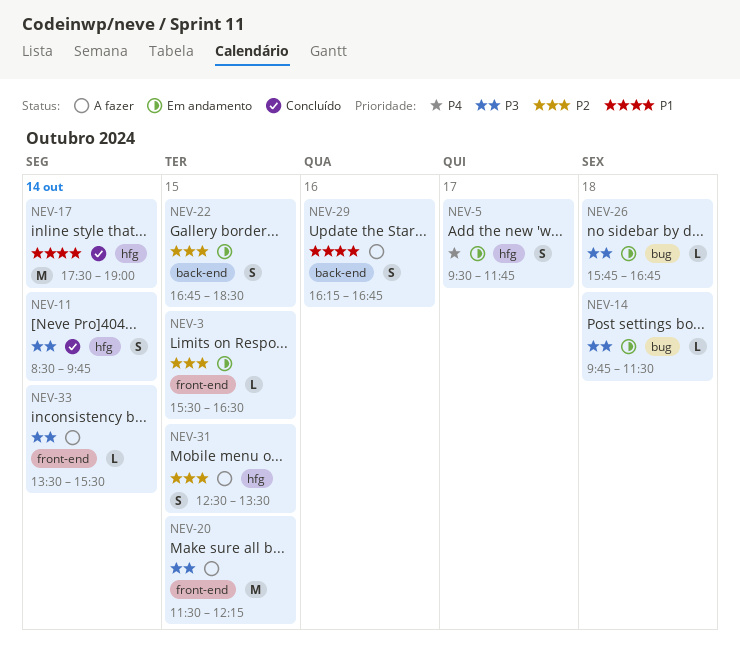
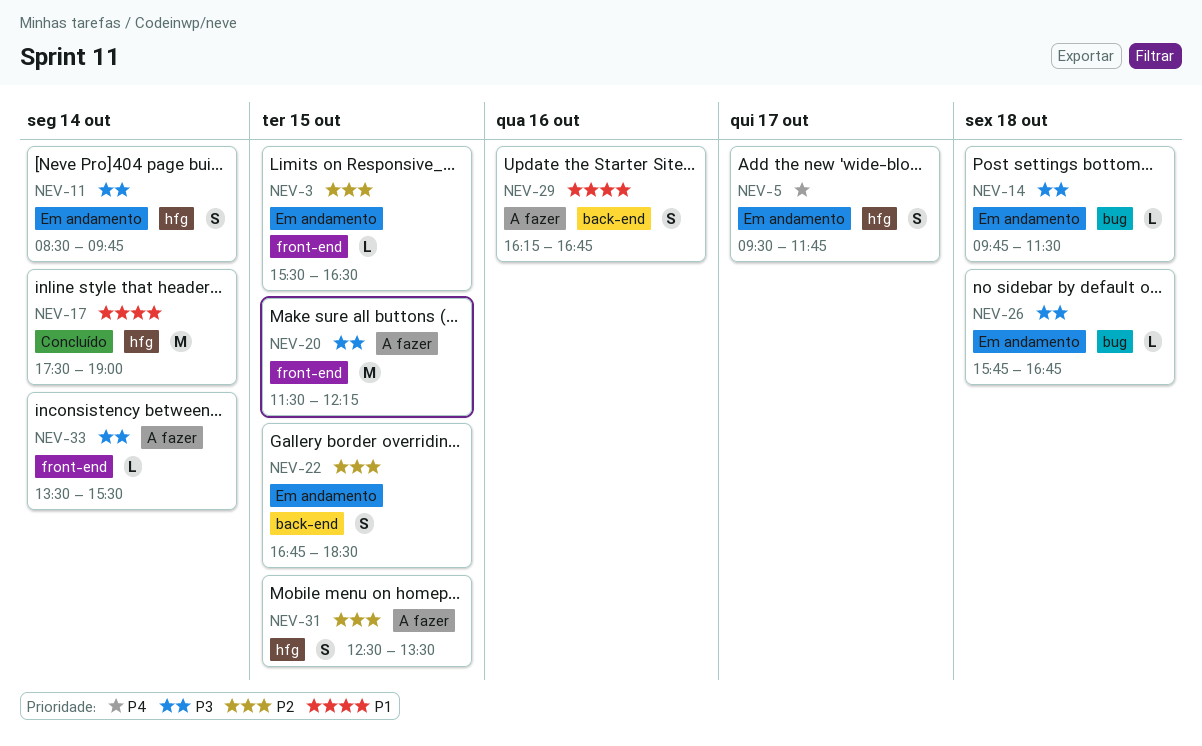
NEV-11, status: Concluído -> Em andamento

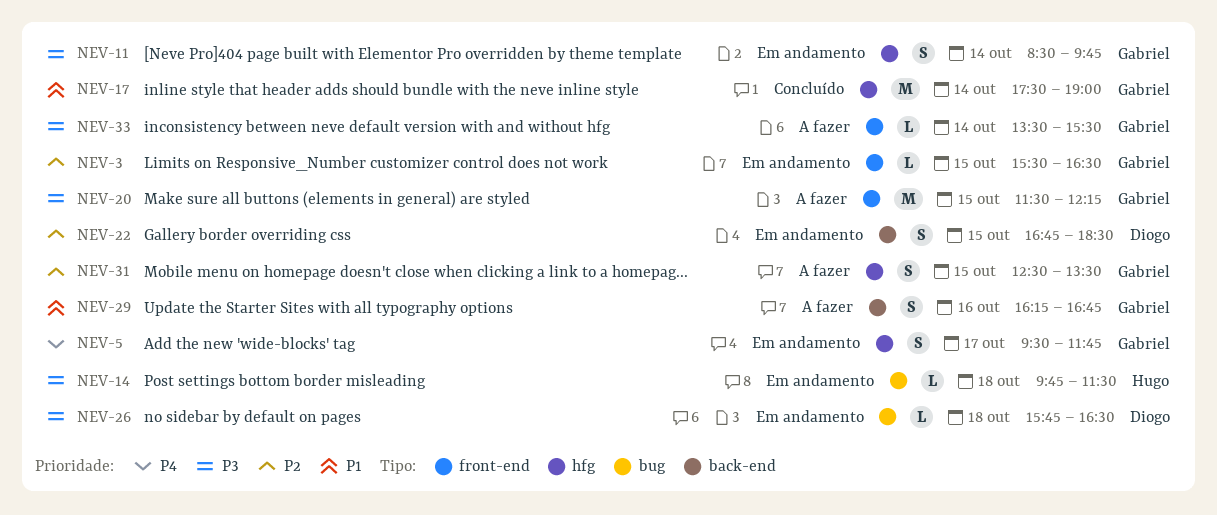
NEV-26, ends: 16:45 -> 16:30

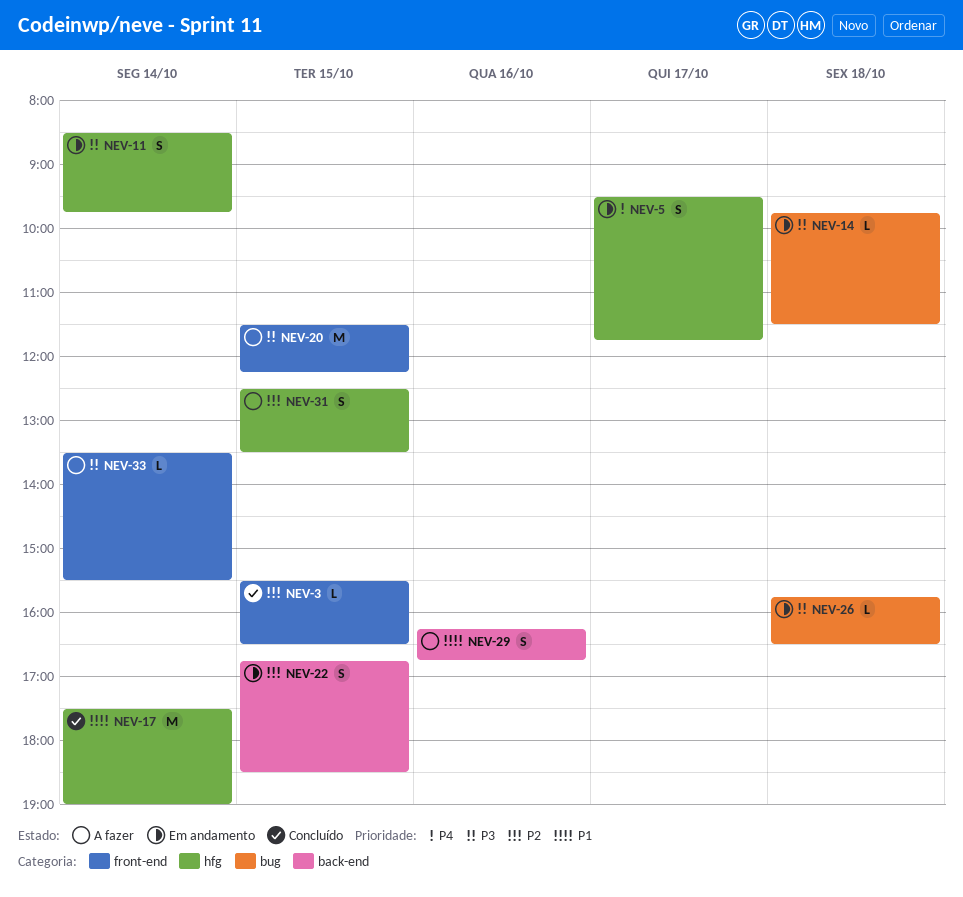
NEV-3, status: Em andamento -> Concluído

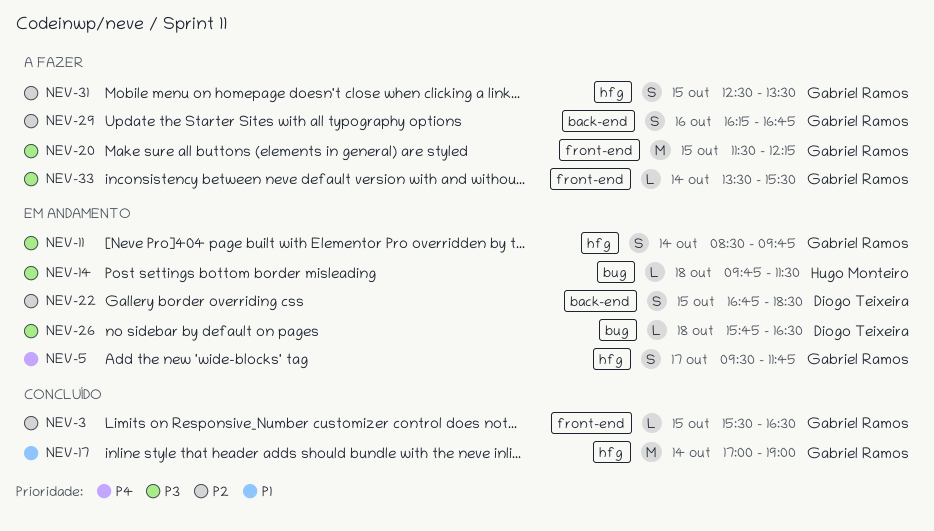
NEV-17, begins: 17:30 -> 17:00
NEV-29, priority: P1 -> P2

